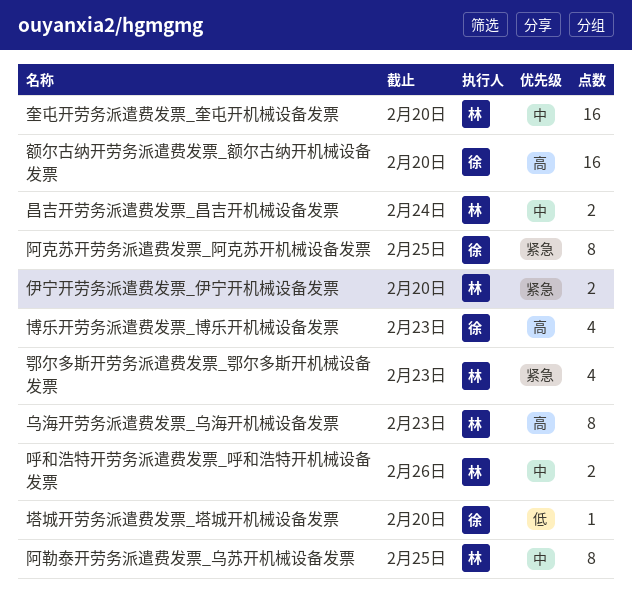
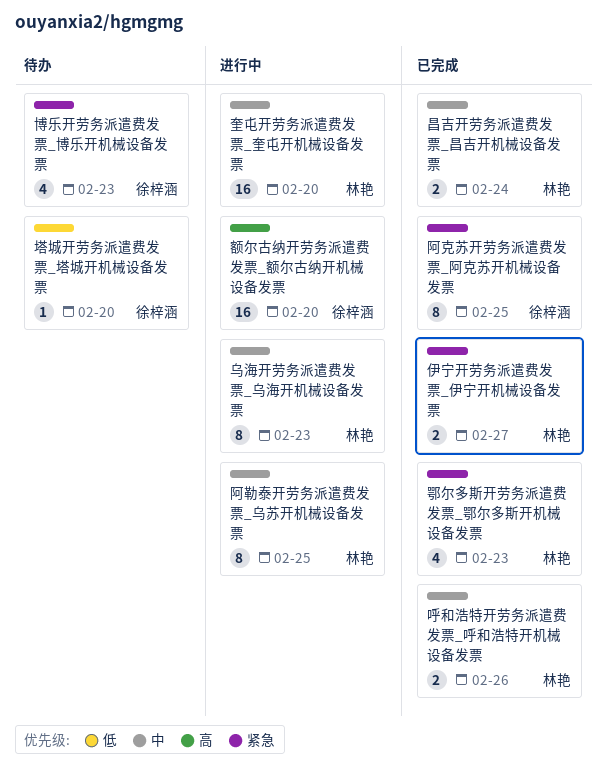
乌海开劳务派遣费发票_乌海开机械设备发票, priority: 高 -> 中
伊宁开劳务派遣费发票_伊宁开机械设备发票, due: Feb 20 -> Feb 27
博乐开劳务派遣费发票_博乐开机械设备发票, priority: 高 -> 紧急

